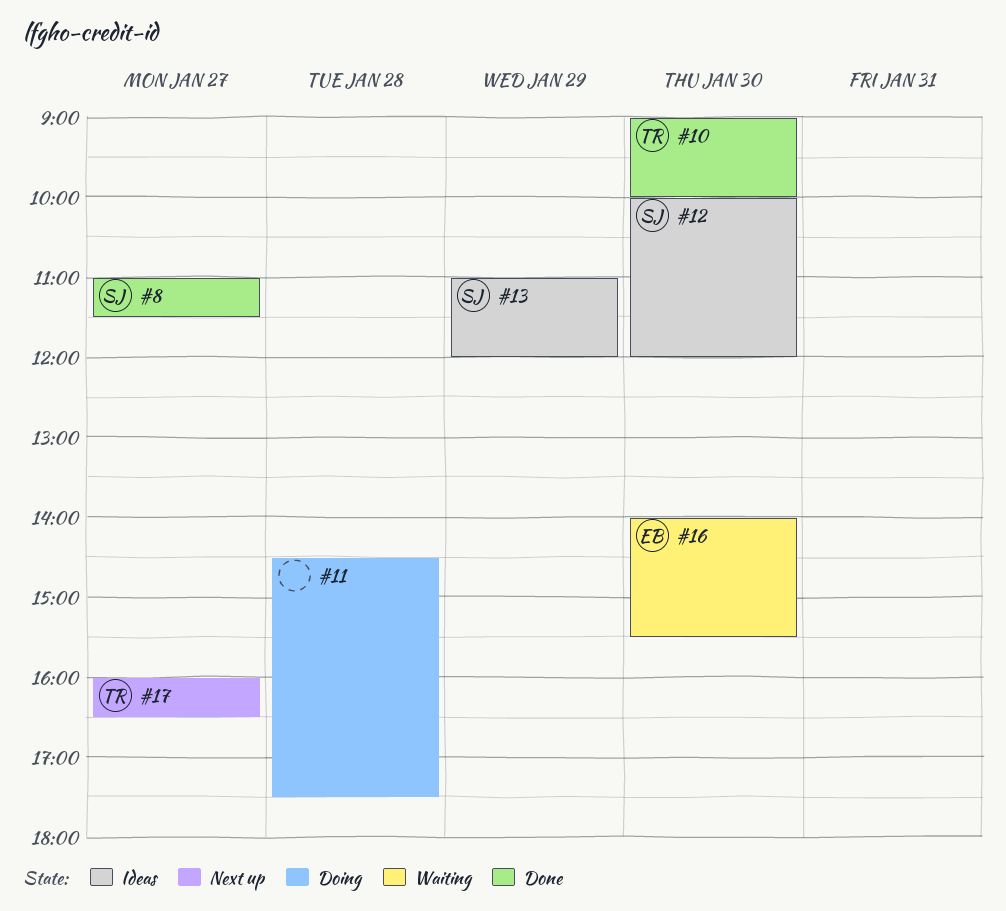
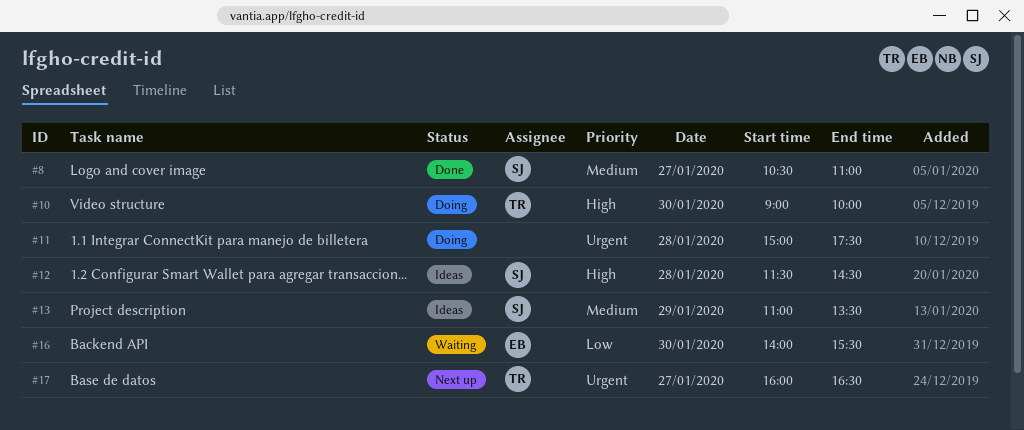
#8, begins: 11:00 -> 10:30
#8, ends: 11:30 -> 11:00
#10, status: Done -> Doing
#11, begins: 14:30 -> 15:00
#12, day: Jan 30 -> Jan 28
#12, begins: 10:00 -> 11:30
#12, ends: 12:00 -> 14:30
#13, ends: 12:00 -> 13:30

